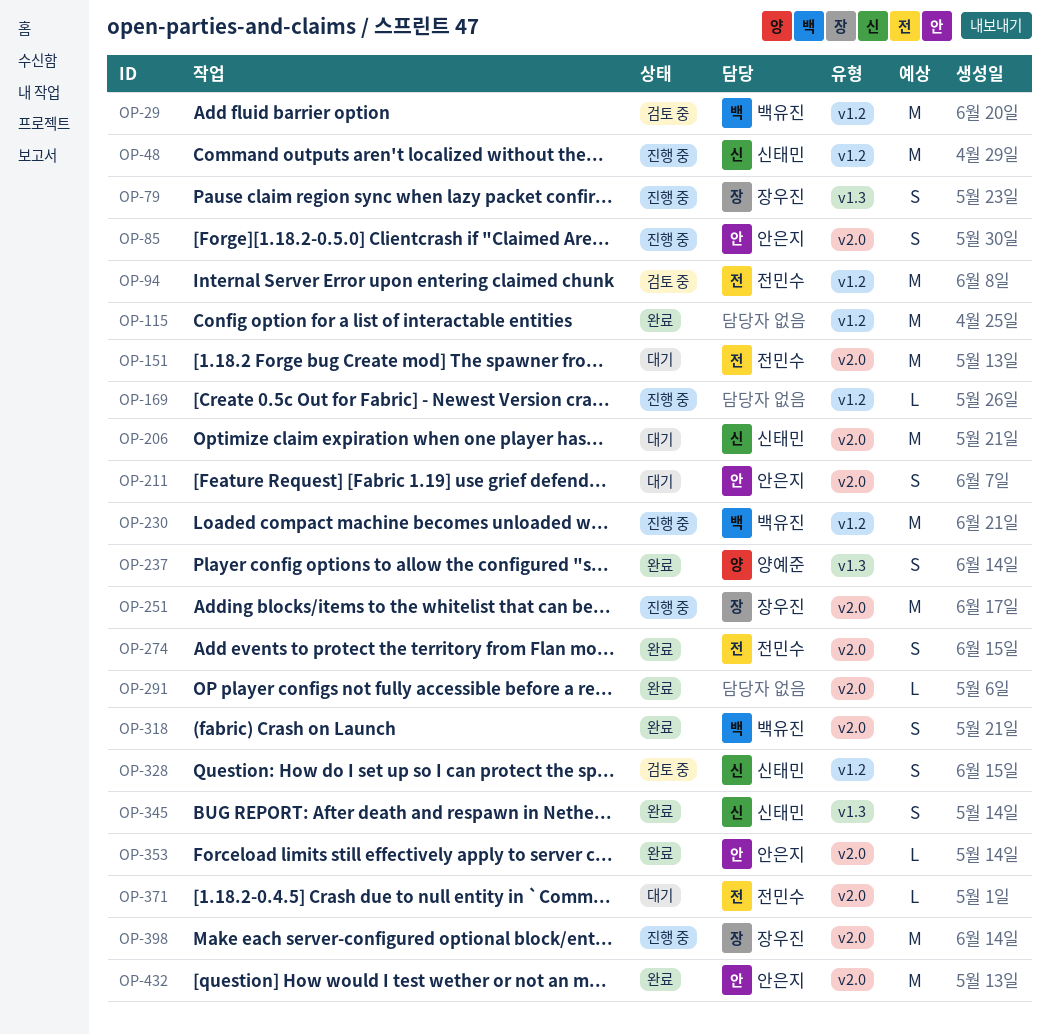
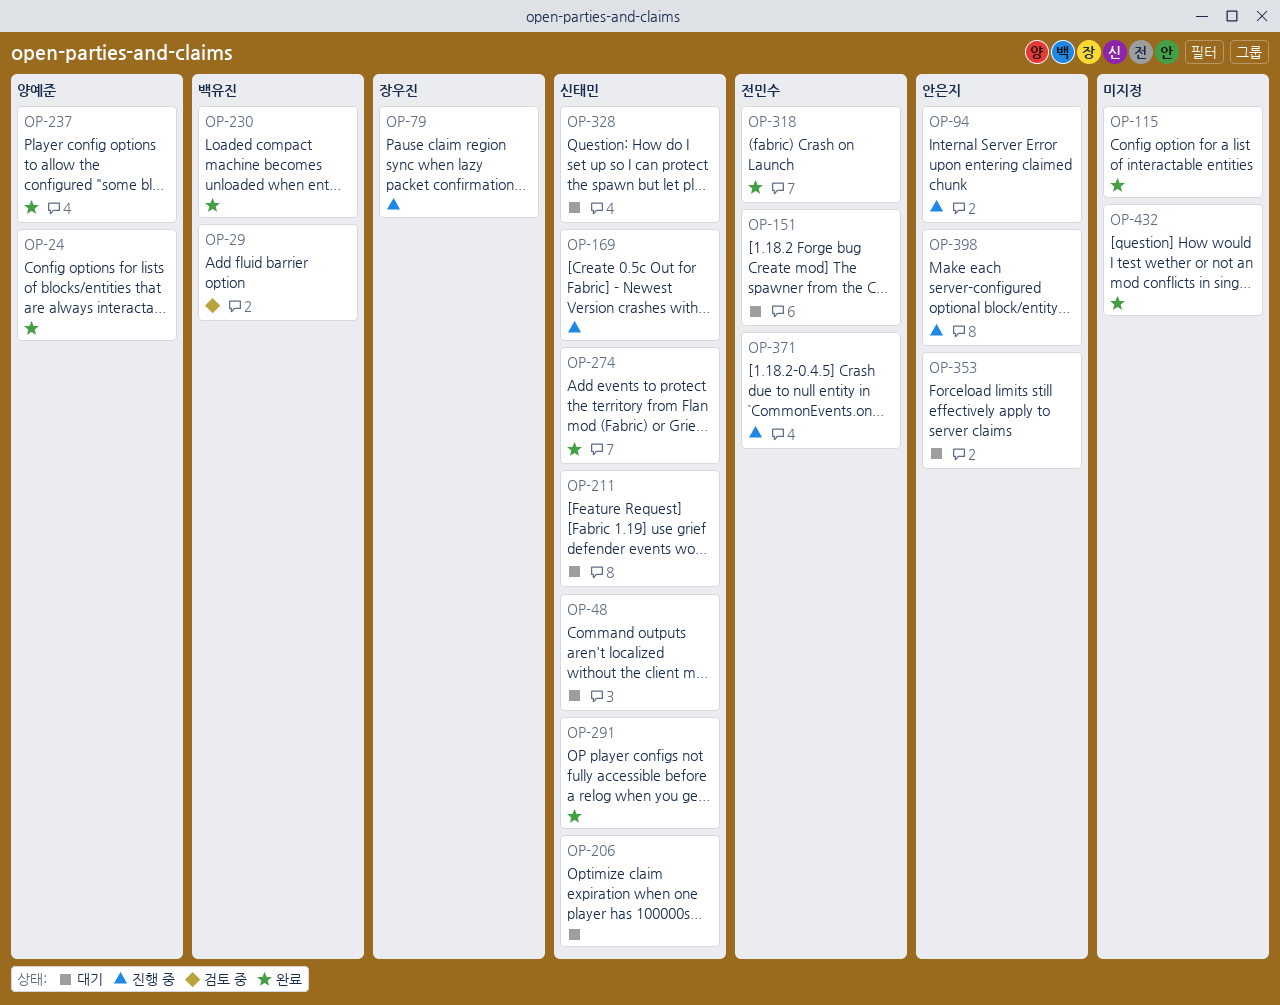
OP-24: none -> present
OP-48, status: 진행 중 -> 대기
OP-85: present -> none
OP-94, status: 검토 중 -> 진행 중
OP-94, owner: 전민수 -> 안은지
OP-169, owner: none -> 신태민
OP-211, owner: 안은지 -> 신태민
OP-230, status: 진행 중 -> 완료
OP-251: present -> none
OP-274, owner: 전민수 -> 신태민
OP-291, owner: none -> 신태민
OP-318, owner: 백유진 -> 전민수
OP-328, status: 검토 중 -> 대기
OP-345: present -> none
OP-353, status: 완료 -> 대기
OP-371, status: 대기 -> 진행 중
OP-398, owner: 장우진 -> 안은지
OP-432, owner: 안은지 -> none

